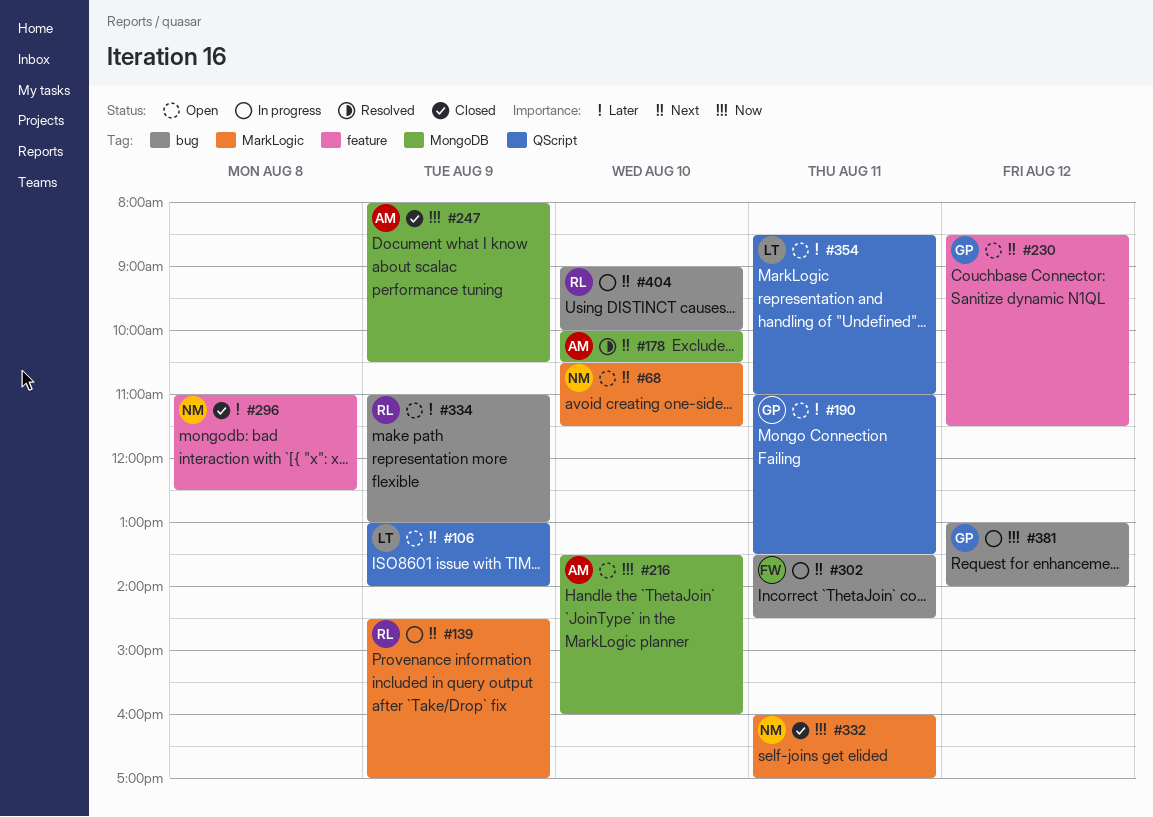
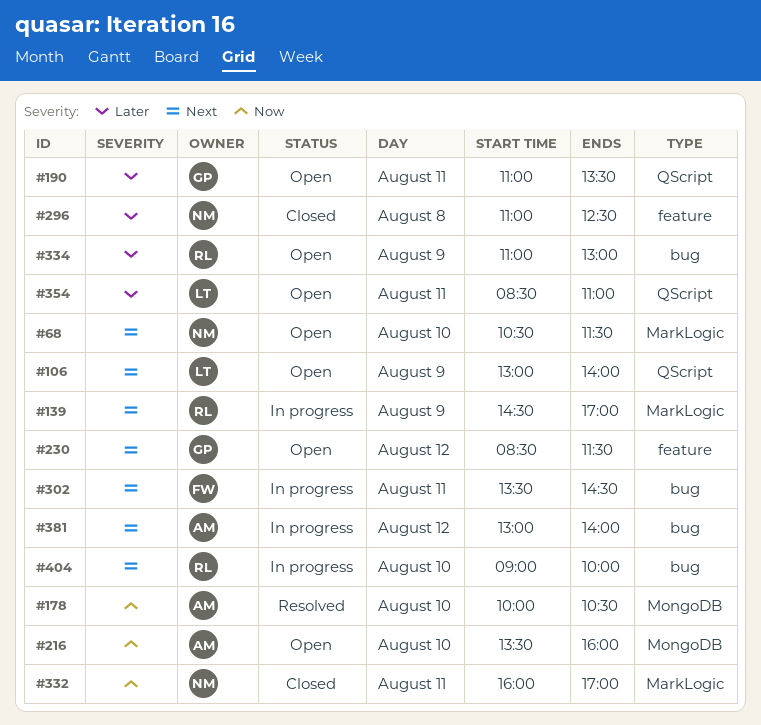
#178, priority: Next -> Now
#247: present -> none
#381, owner: GP -> AM
#381, priority: Now -> Next

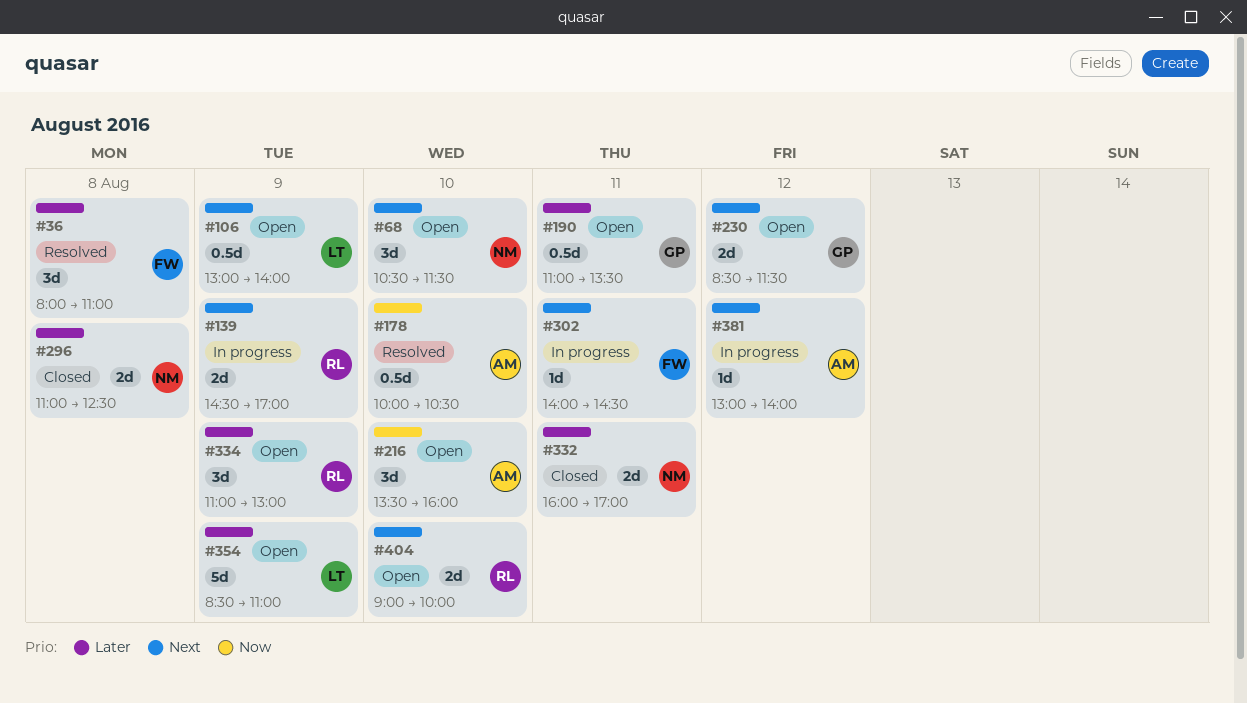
#36: none -> present
#302, begins: 13:30 -> 14:00
#332, priority: Now -> Later
#354, day: Aug 11 -> Aug 9
#404, status: In progress -> Open

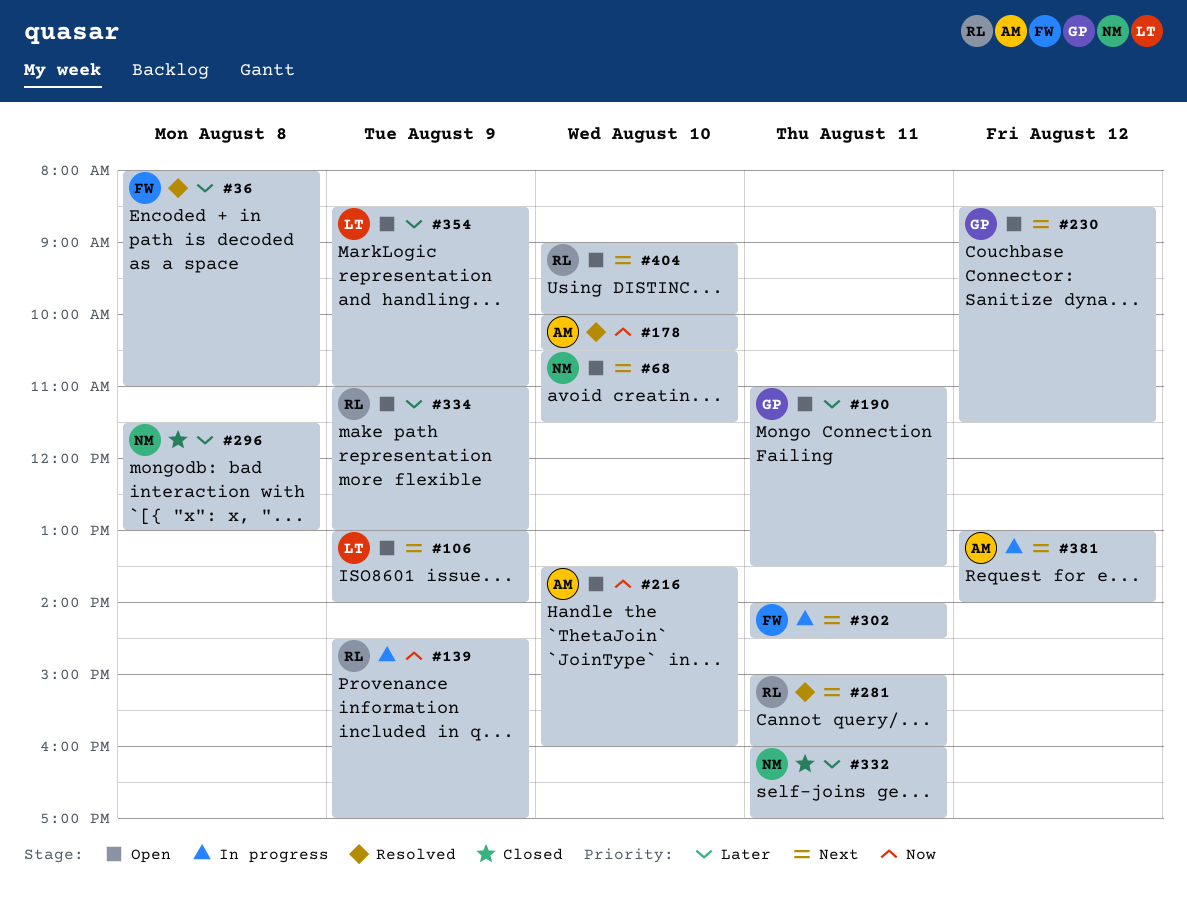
#139, priority: Next -> Now
#281: none -> present
#296, begins: 11:00 -> 11:30
#296, ends: 12:30 -> 13:00

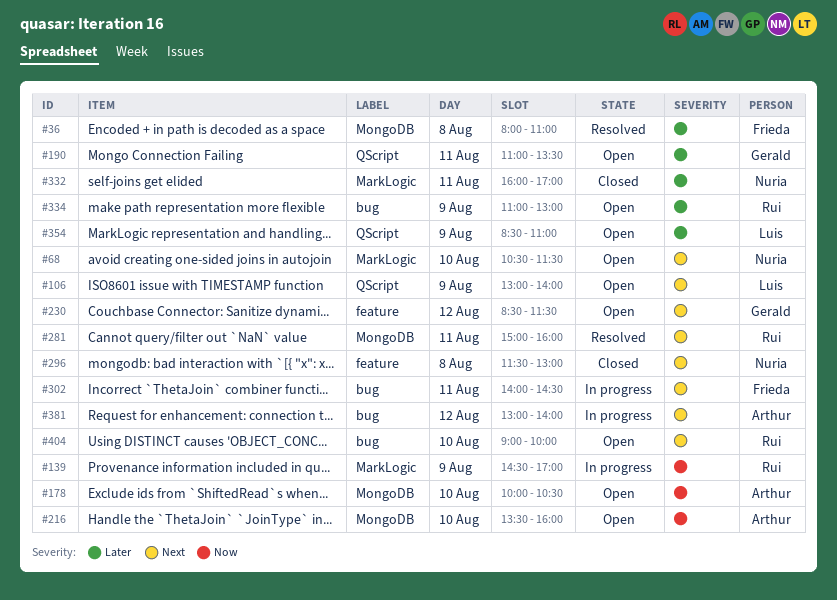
#178, status: Resolved -> Open
#296, priority: Later -> Next

